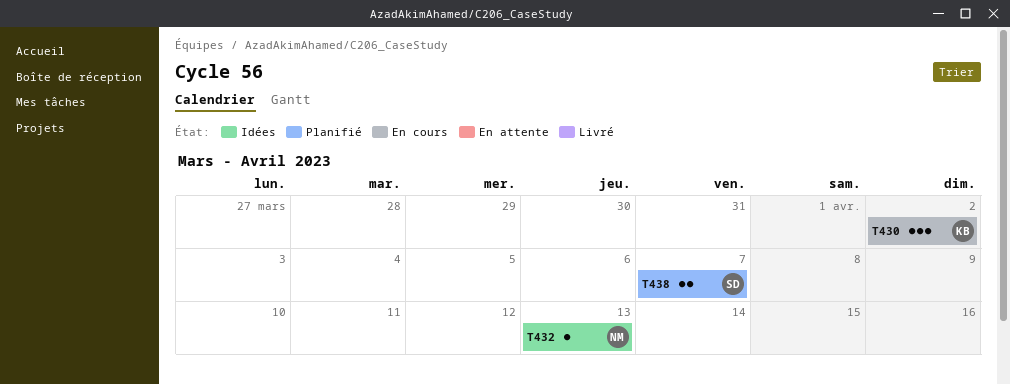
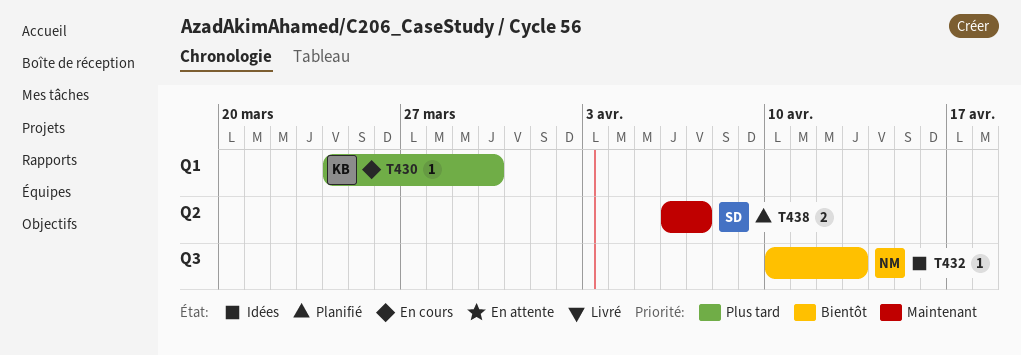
T430, estimate: 3 -> 1
T430, due: Apr 2 -> Mar 30

